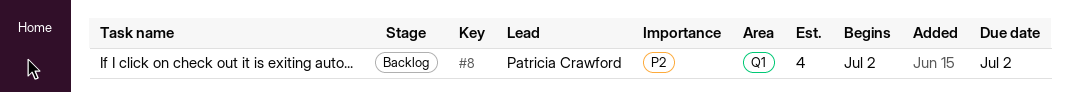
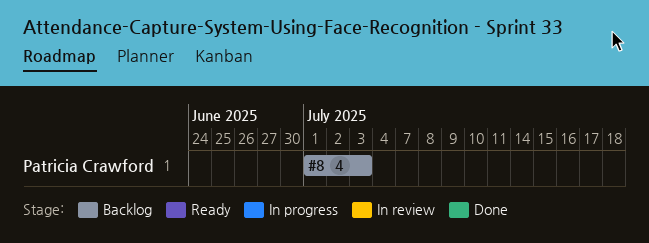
#8, start: Jul 2 -> Jul 1
#8, due: Jul 2 -> Jul 3

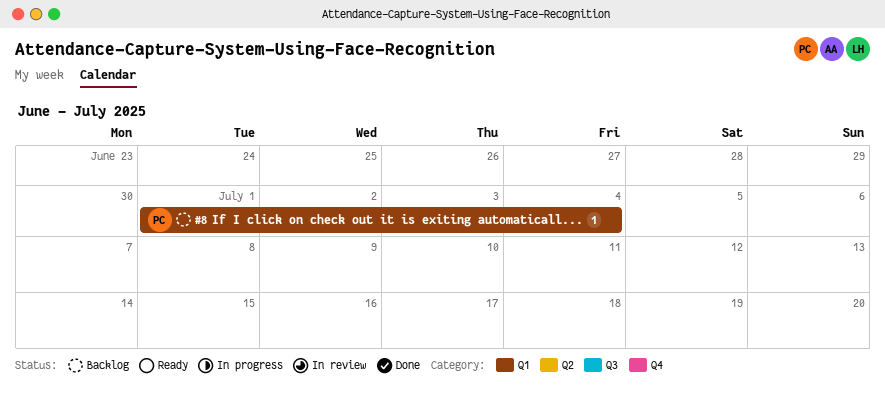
#8, estimate: 4 -> 1
#8, due: Jul 3 -> Jul 4

